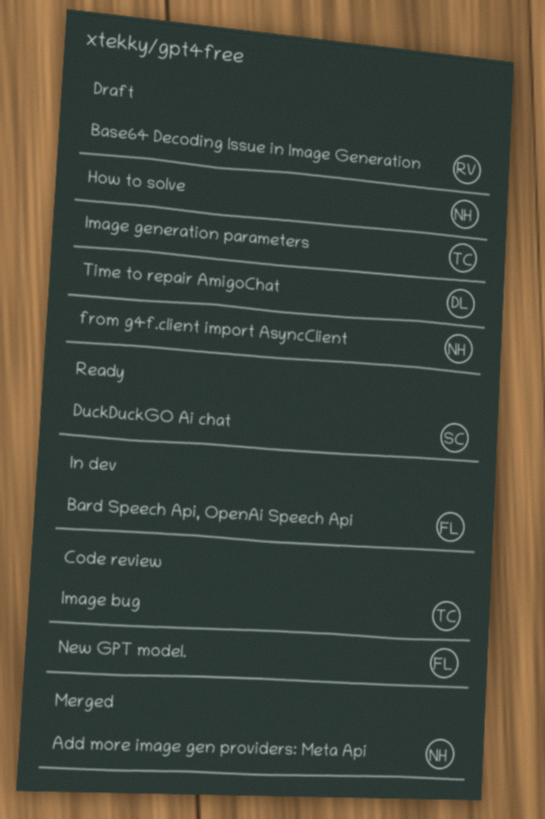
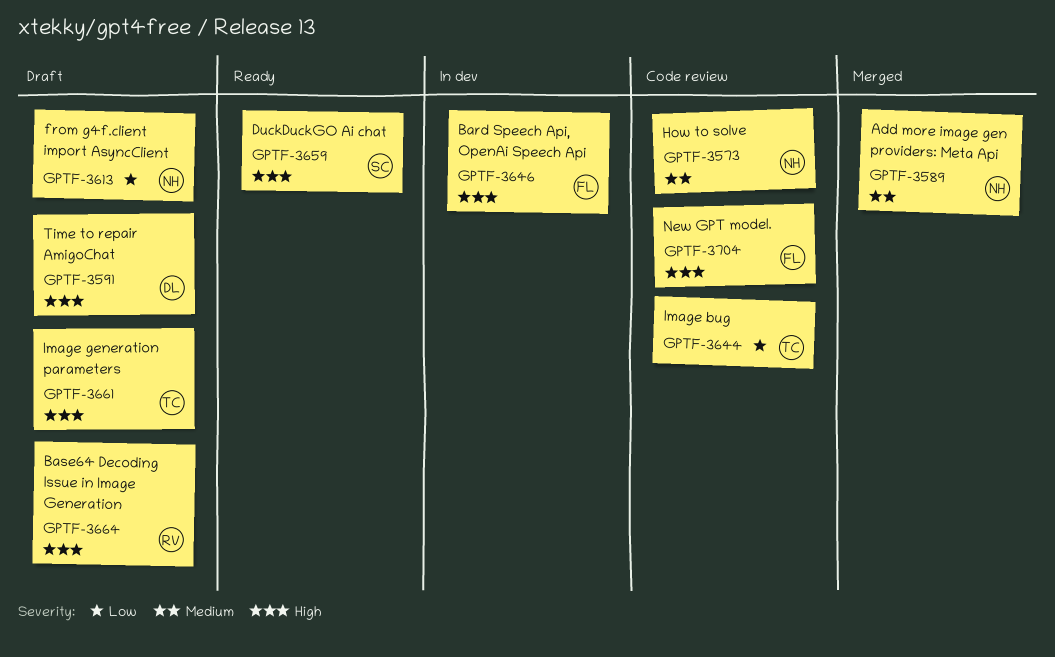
How to solve, status: Draft -> Code review

